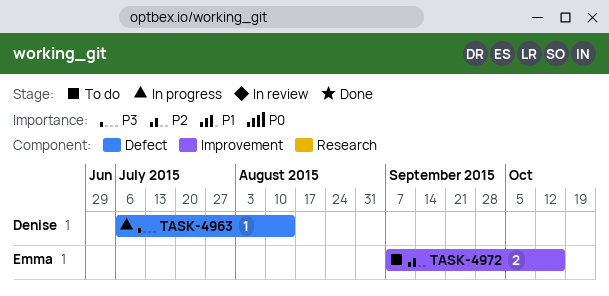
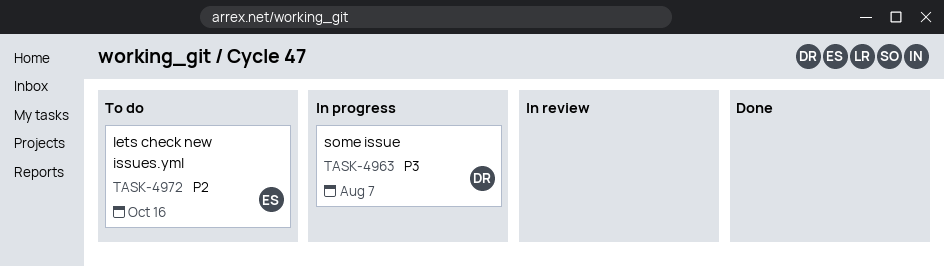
TASK-4963, due: Aug 14 -> Aug 7

